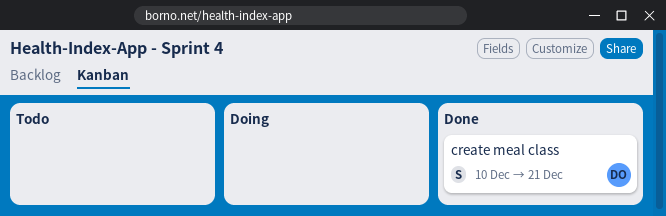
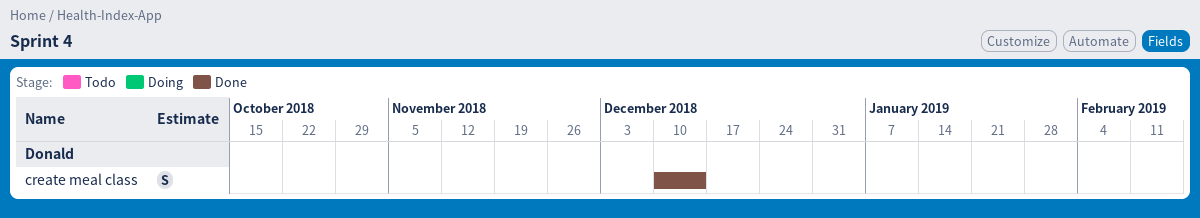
create meal class, due: Dec 21 -> Dec 14

